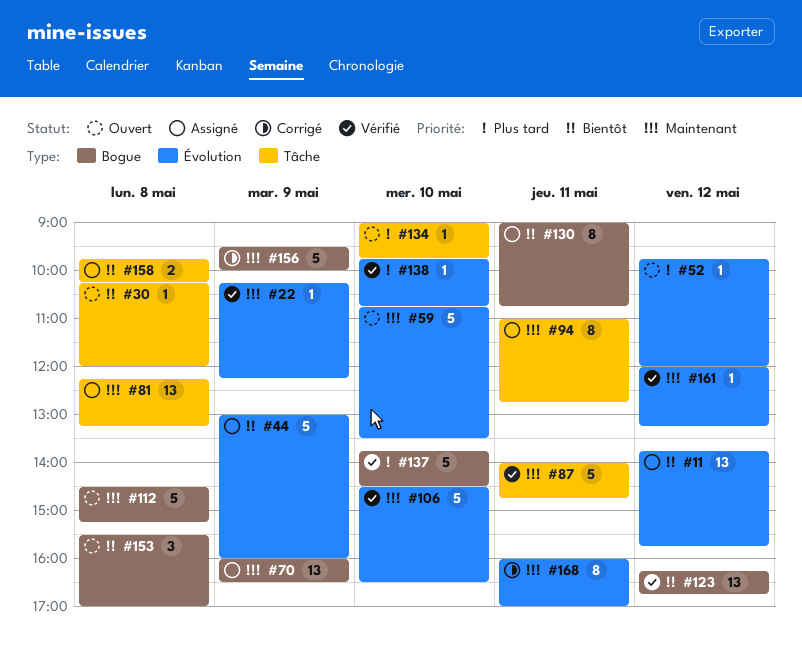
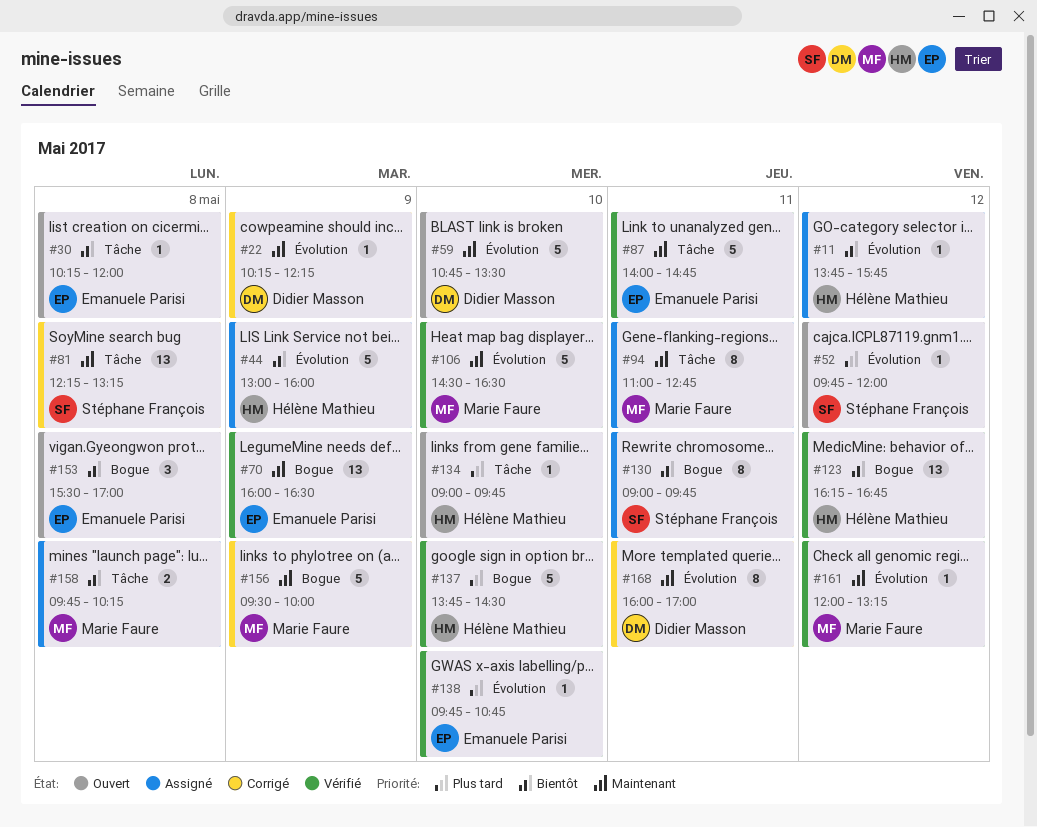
#11, estimate: 13 -> 1
#22, status: Vérifié -> Corrigé
#70, status: Assigné -> Vérifié
#81, status: Assigné -> Corrigé
#112: present -> none
#130, ends: 10:45 -> 09:45

